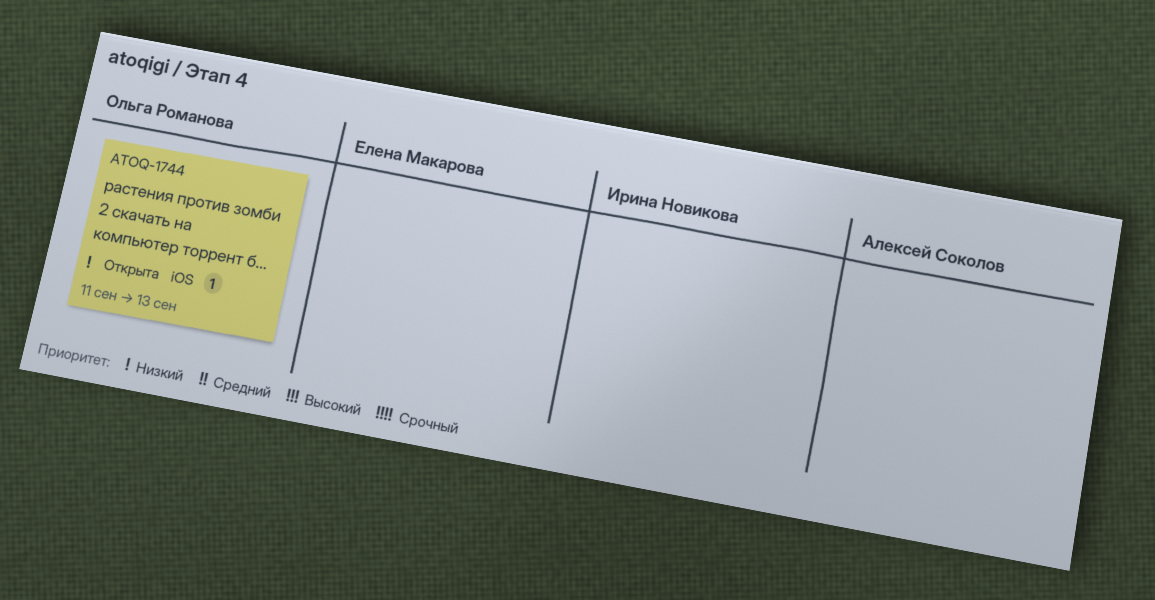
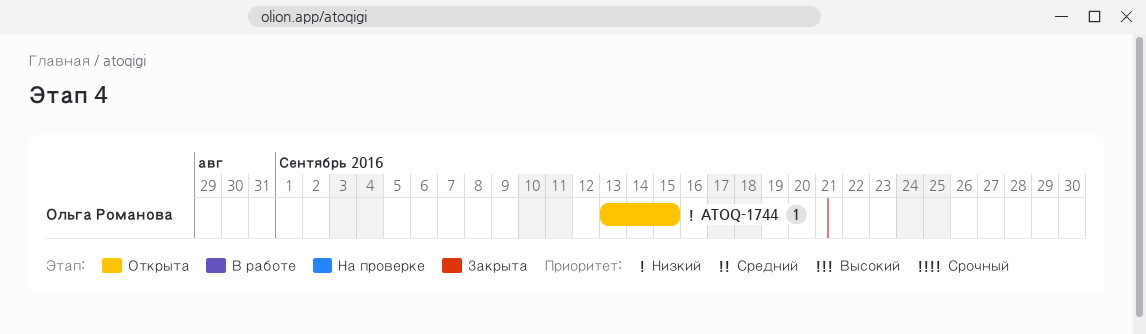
ATOQ-1744, start: Sep 11 -> Sep 13
ATOQ-1744, due: Sep 13 -> Sep 15

